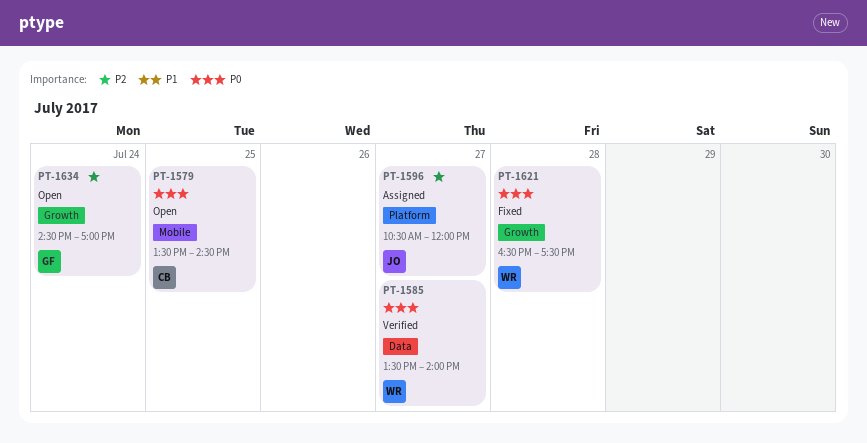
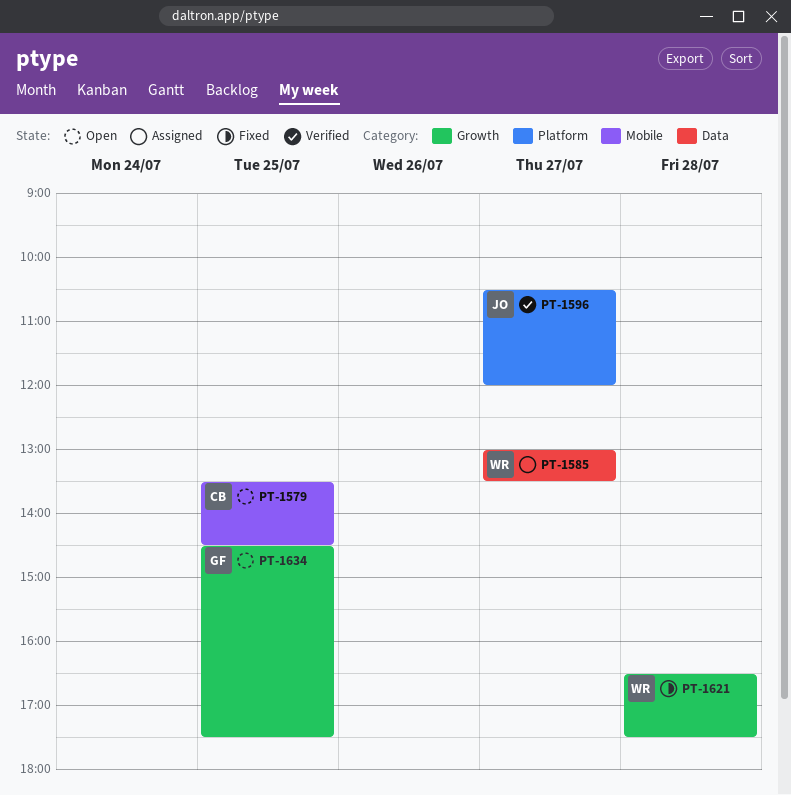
PT-1585, status: Verified -> Assigned
PT-1585, begins: 13:30 -> 13:00
PT-1585, ends: 14:00 -> 13:30
PT-1596, status: Assigned -> Verified
PT-1634, day: Jul 24 -> Jul 25
PT-1634, ends: 17:00 -> 17:30

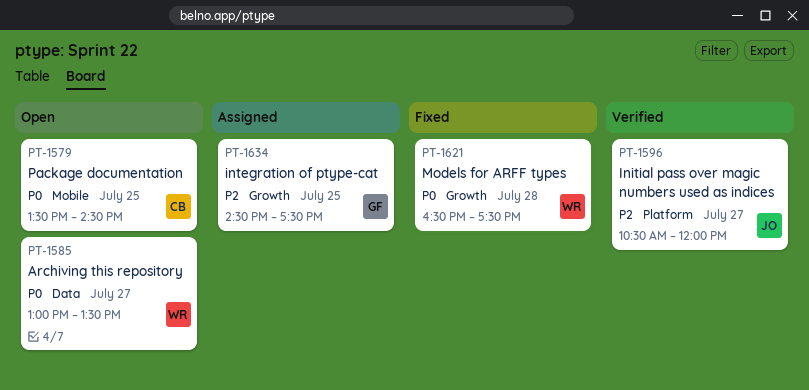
PT-1585, status: Assigned -> Open
PT-1634, status: Open -> Assigned

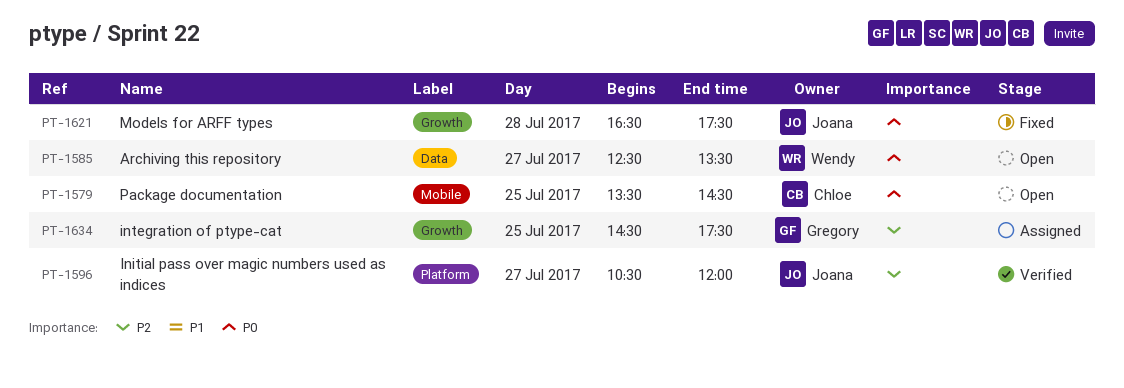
PT-1585, begins: 13:00 -> 12:30
PT-1621, owner: Wendy -> Joana

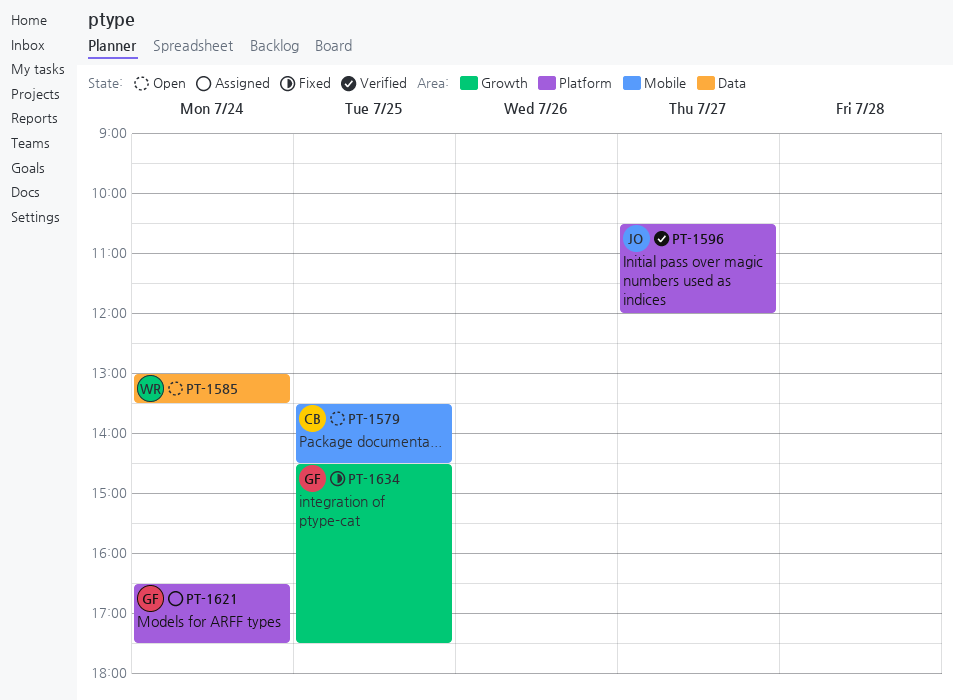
PT-1585, day: Jul 27 -> Jul 24
PT-1585, begins: 12:30 -> 13:00
PT-1621, status: Fixed -> Assigned
PT-1621, owner: Joana -> Gregory
PT-1621, label: Growth -> Platform
PT-1621, day: Jul 28 -> Jul 24
PT-1634, status: Assigned -> Fixed

